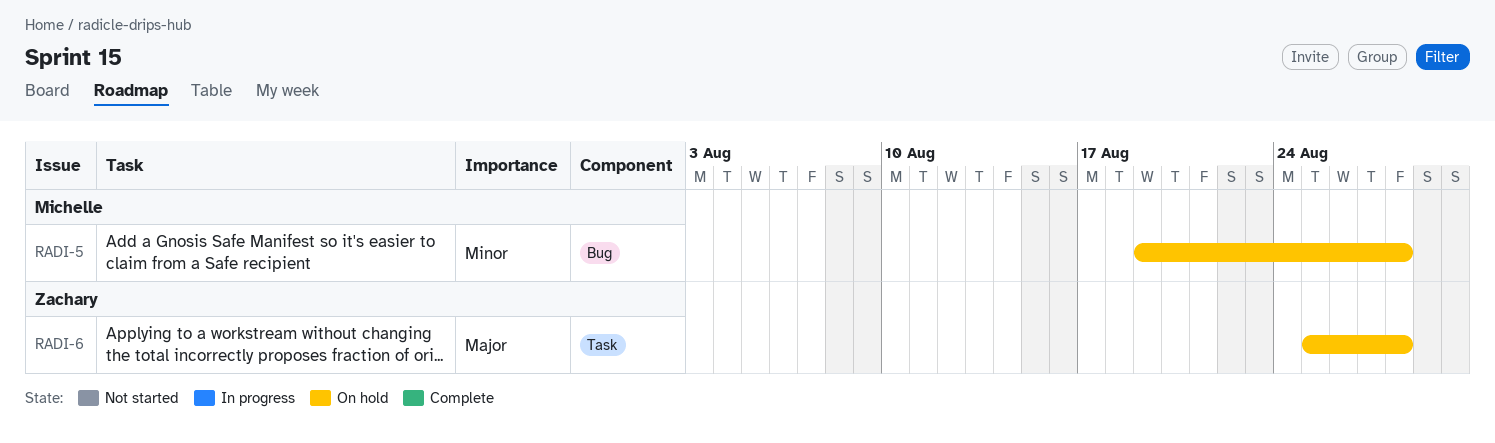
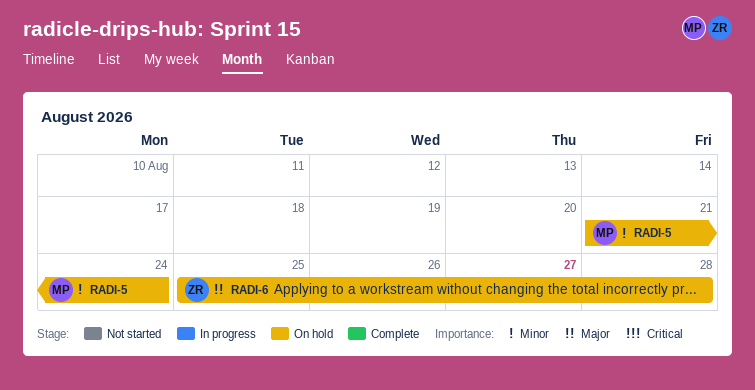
RADI-5, start: Aug 19 -> Aug 21
RADI-5, due: Aug 28 -> Aug 24

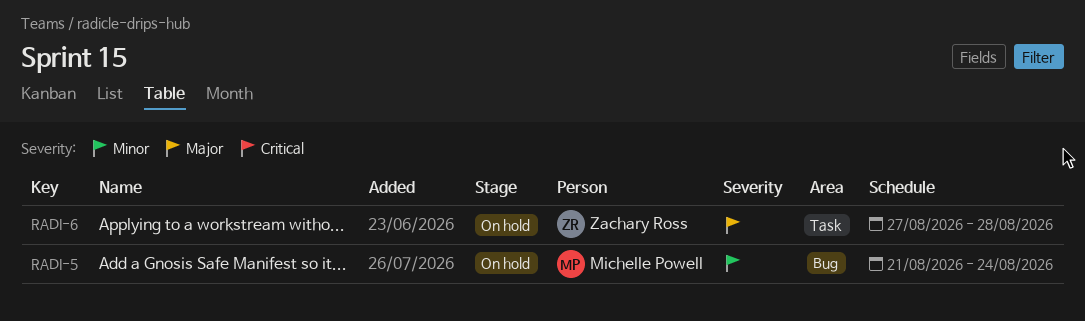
RADI-6, start: Aug 25 -> Aug 27

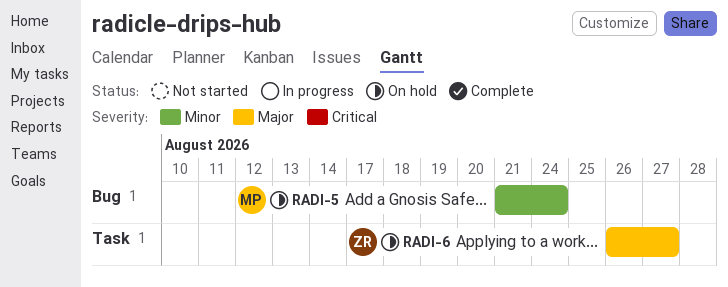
RADI-6, start: Aug 27 -> Aug 26
RADI-6, due: Aug 28 -> Aug 27

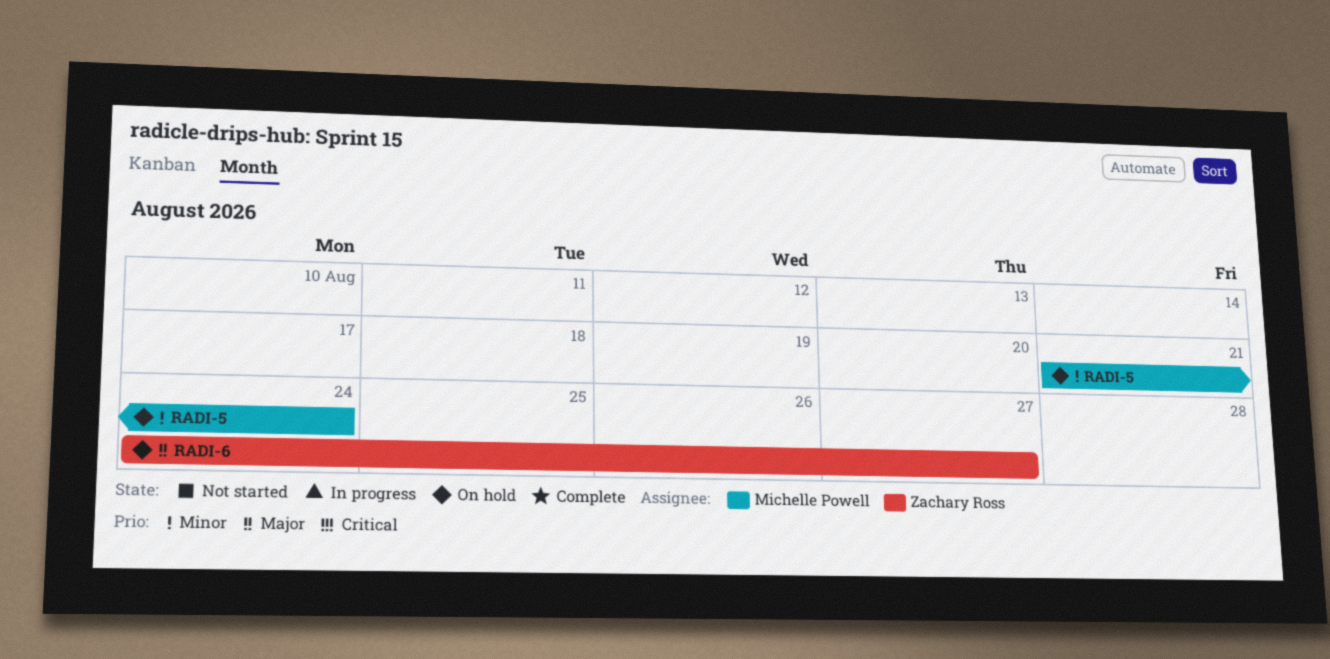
RADI-6, start: Aug 26 -> Aug 24

